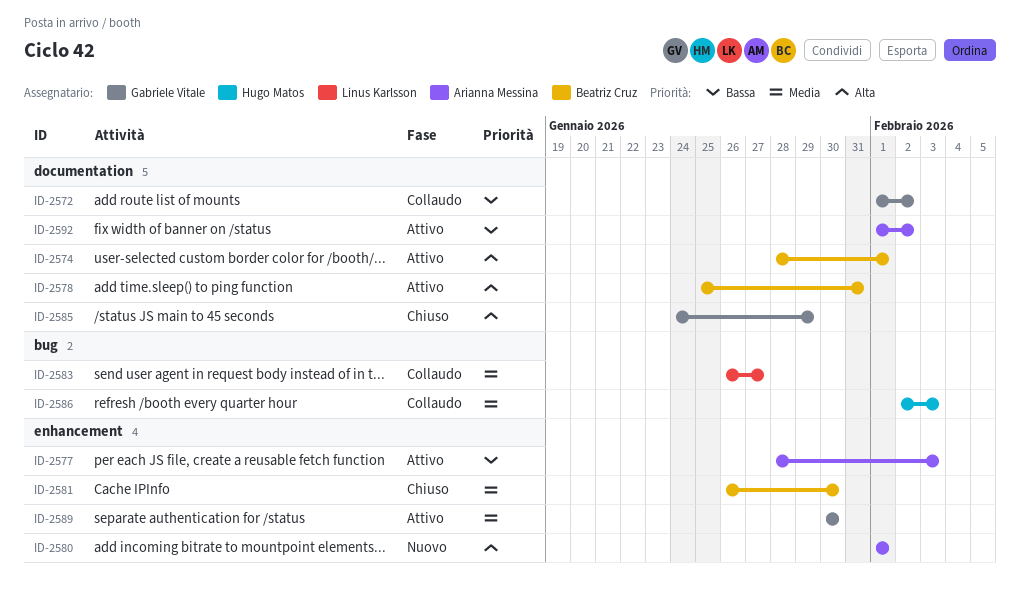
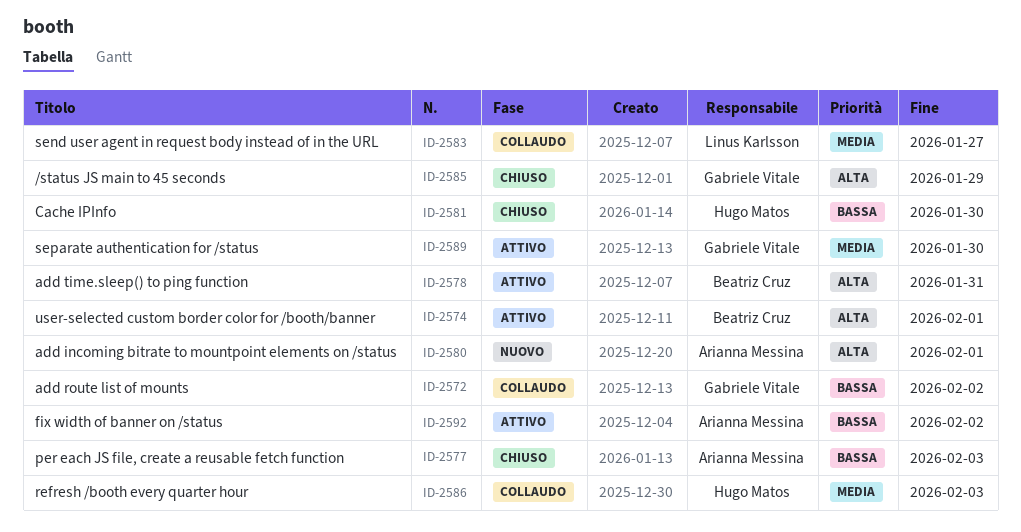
ID-2577, status: Attivo -> Chiuso
ID-2581, owner: Beatriz Cruz -> Hugo Matos
ID-2581, priority: Media -> Bassa

